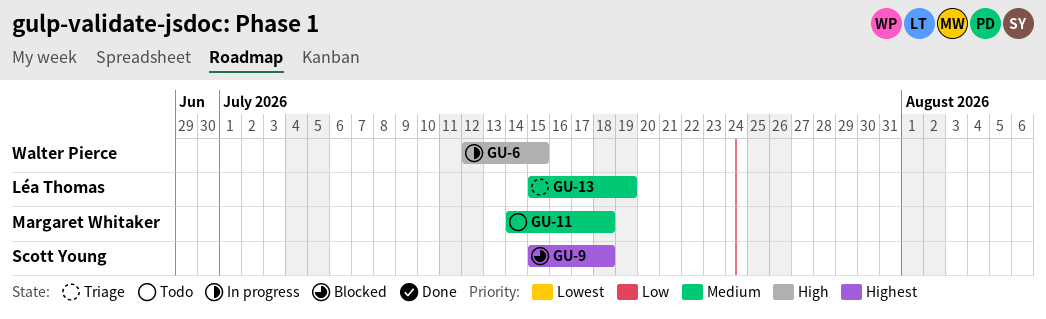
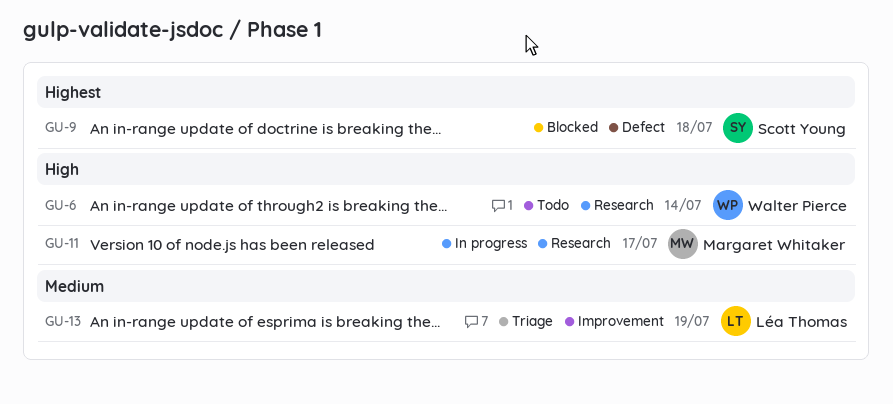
GU-6, status: In progress -> Todo
GU-6, due: Jul 15 -> Jul 14
GU-11, status: Todo -> In progress
GU-11, priority: Medium -> High
GU-11, due: Jul 18 -> Jul 17

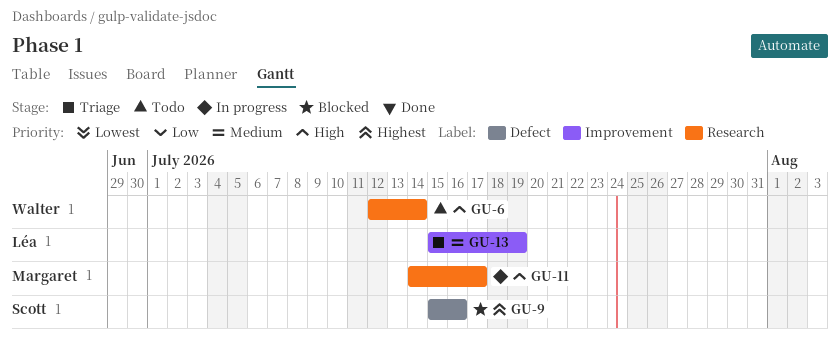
GU-9, due: Jul 18 -> Jul 16

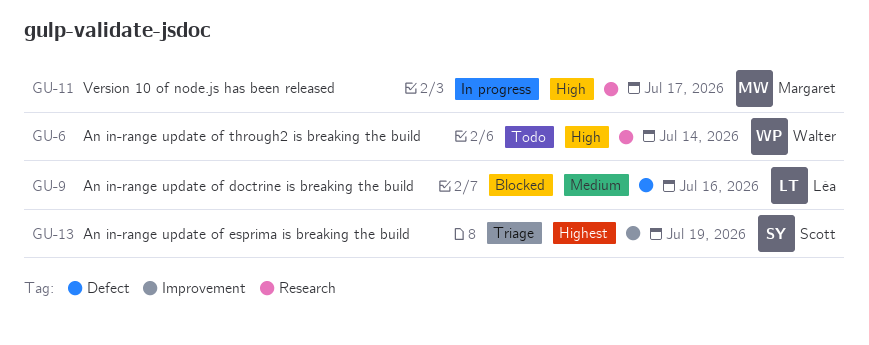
GU-9, owner: Scott -> Léa
GU-9, priority: Highest -> Medium
GU-13, owner: Léa -> Scott
GU-13, priority: Medium -> Highest

